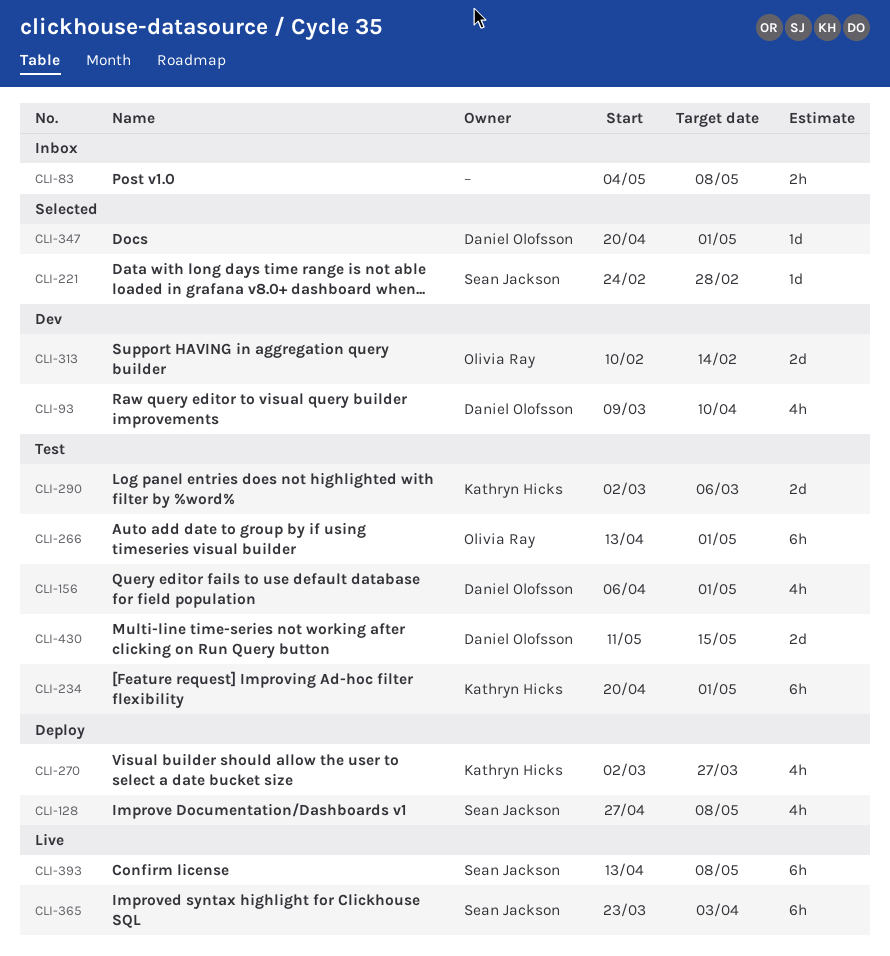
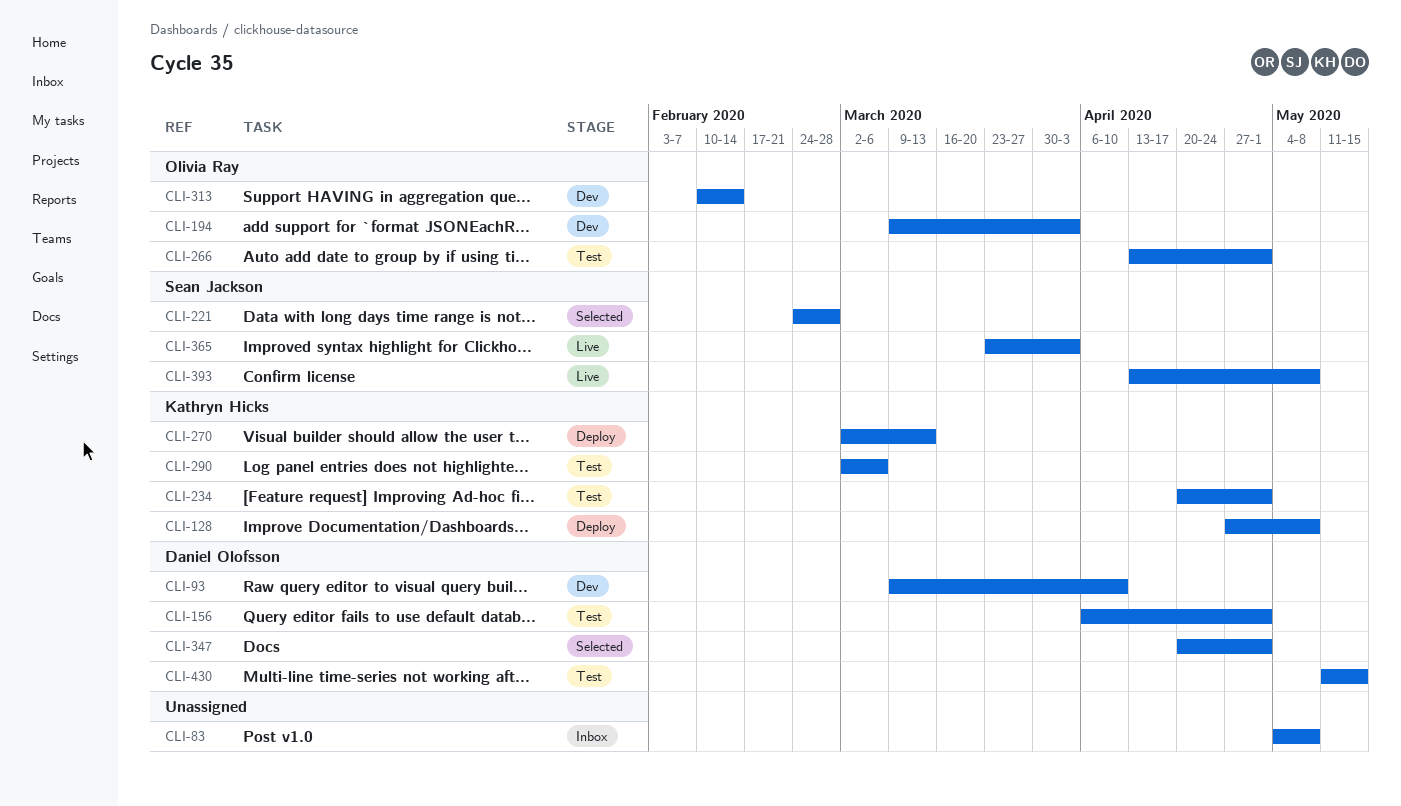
CLI-128, owner: Sean Jackson -> Kathryn Hicks
CLI-194: none -> present
CLI-270, due: Mar 27 -> Mar 13

